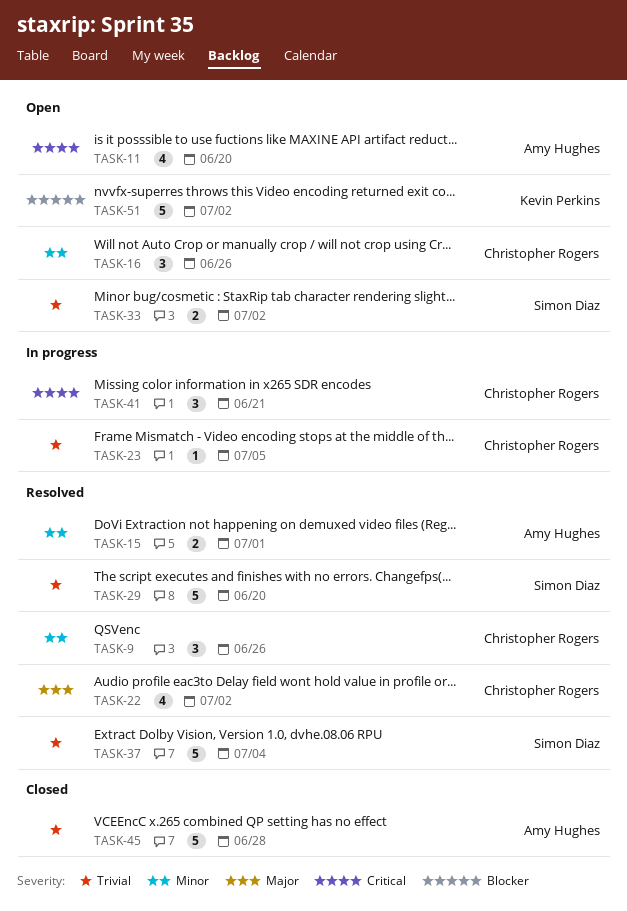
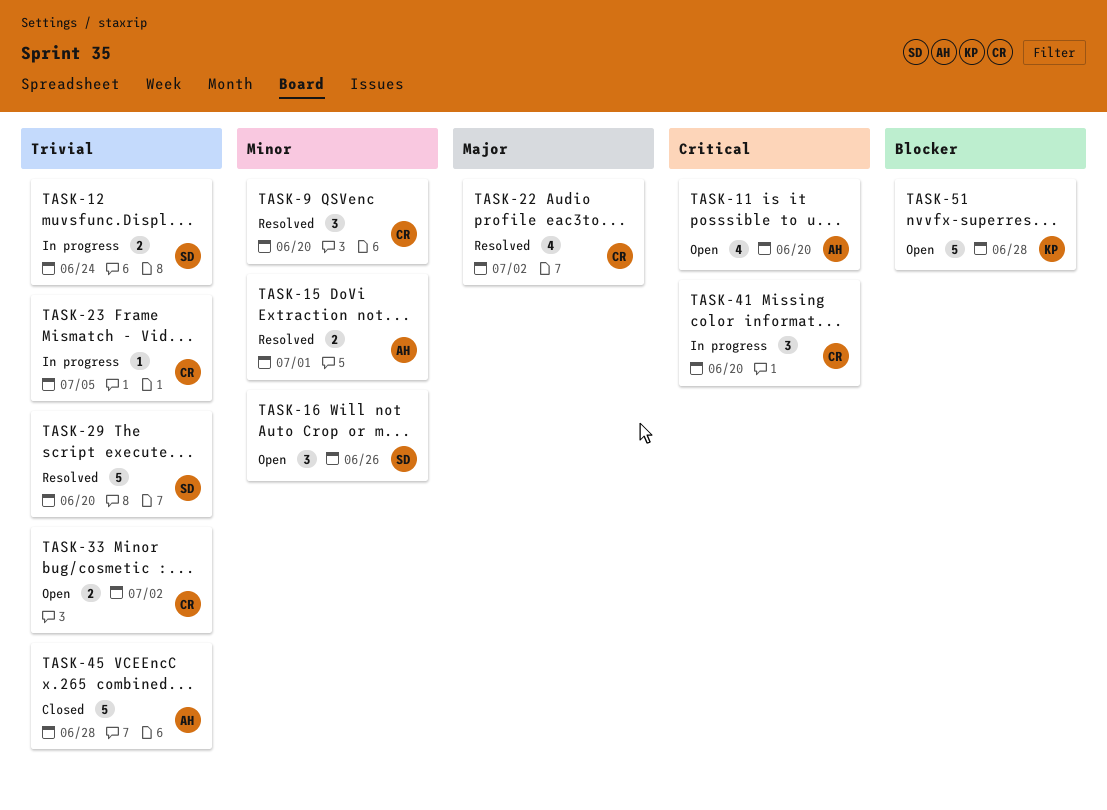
TASK-9, due: Jun 26 -> Jun 20
TASK-12: none -> present
TASK-16, owner: Christopher Rogers -> Simon Diaz
TASK-33, owner: Simon Diaz -> Christopher Rogers
TASK-37: present -> none
TASK-41, due: Jun 21 -> Jun 20
TASK-51, due: Jul 2 -> Jun 28

